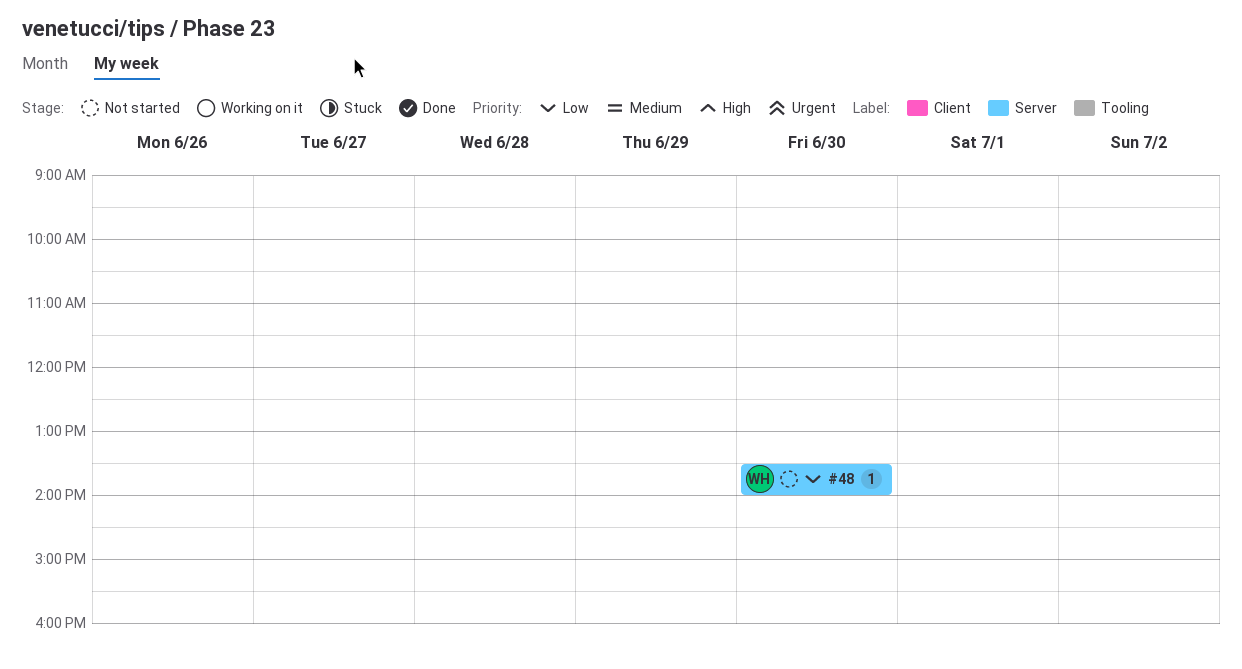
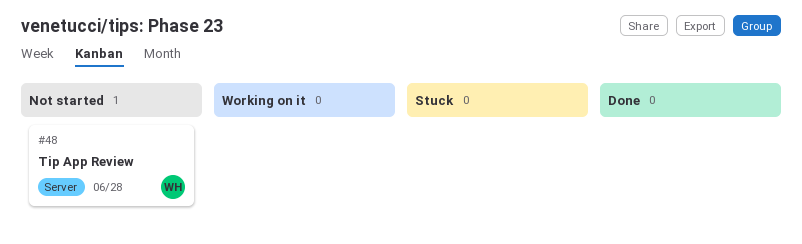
#48, day: Jun 30 -> Jun 28

